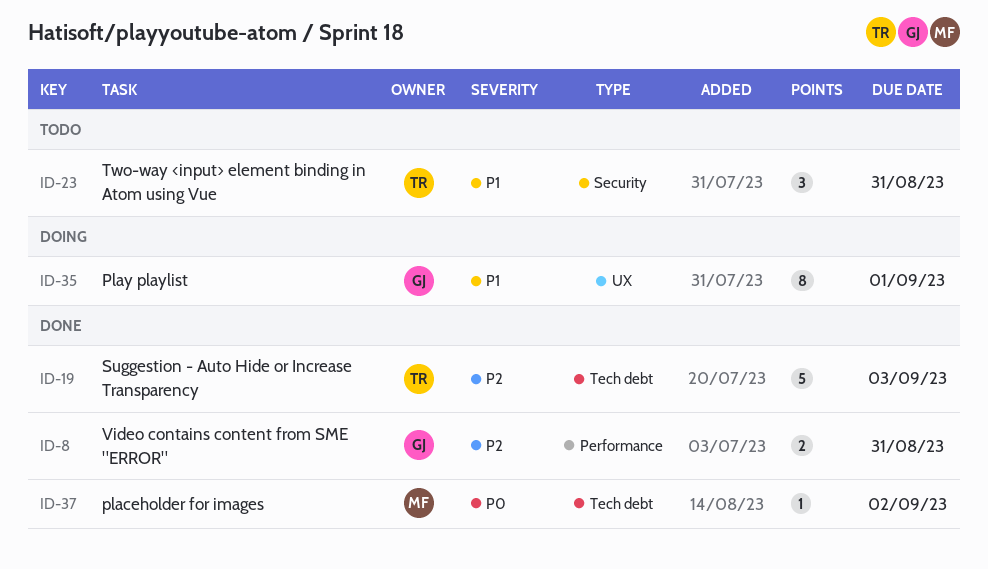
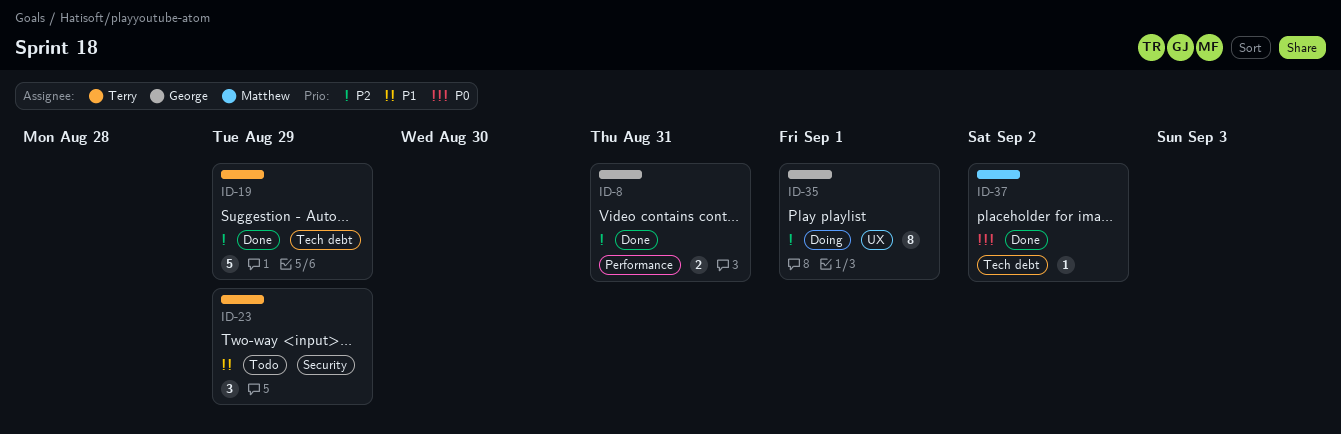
ID-19, due: Sep 3 -> Aug 29
ID-23, due: Aug 31 -> Aug 29
ID-35, priority: P1 -> P2

